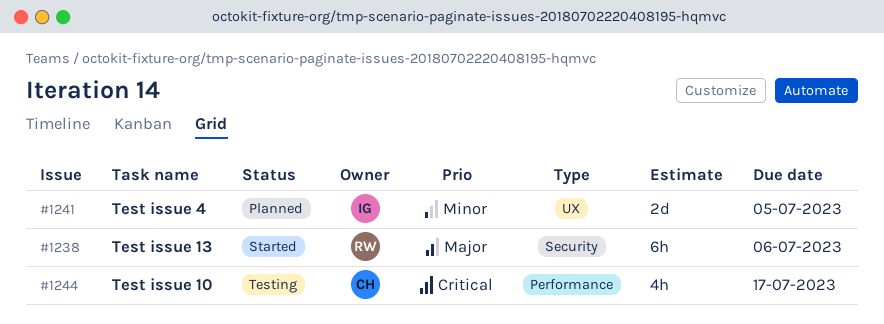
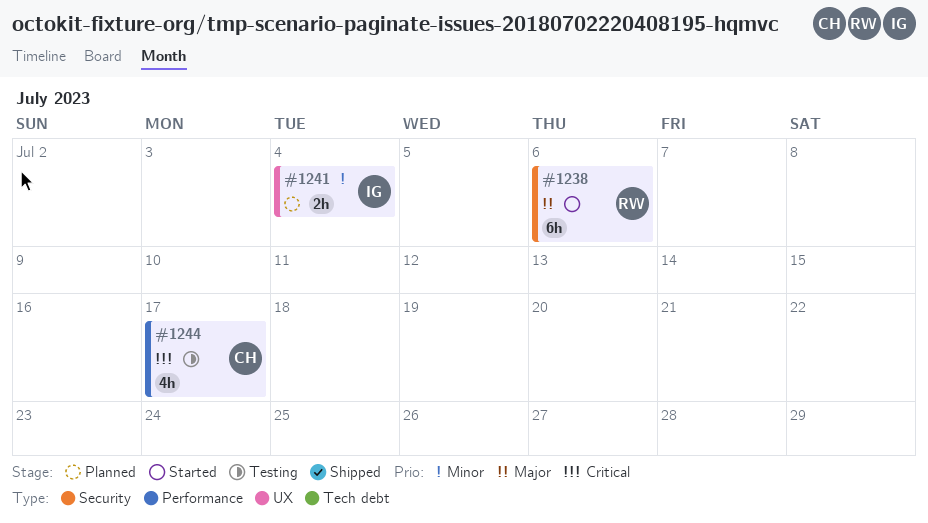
#1241, estimate: 2d -> 2h
#1241, due: Jul 5 -> Jul 4

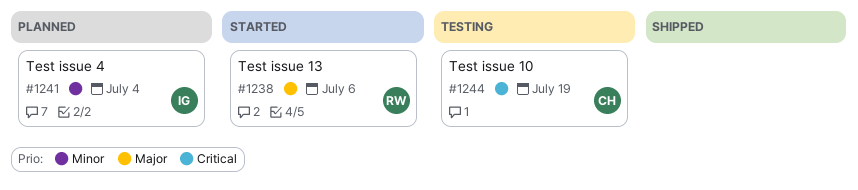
#1244, due: Jul 17 -> Jul 19

